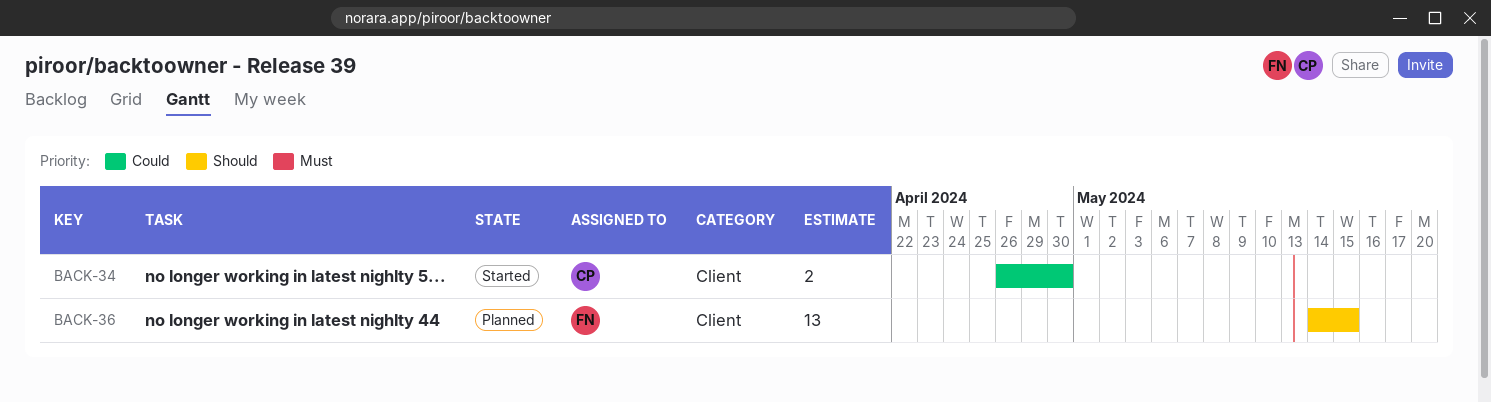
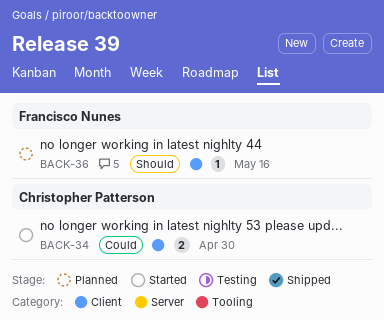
BACK-36, estimate: 13 -> 1
BACK-36, due: May 15 -> May 16

